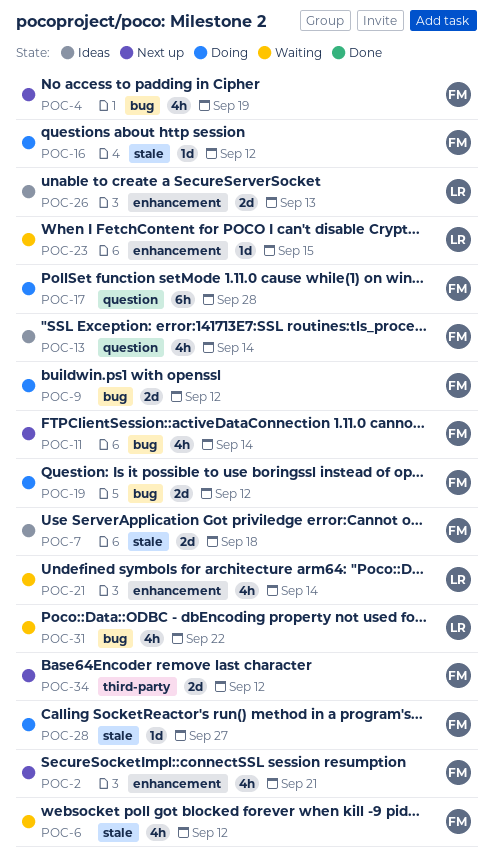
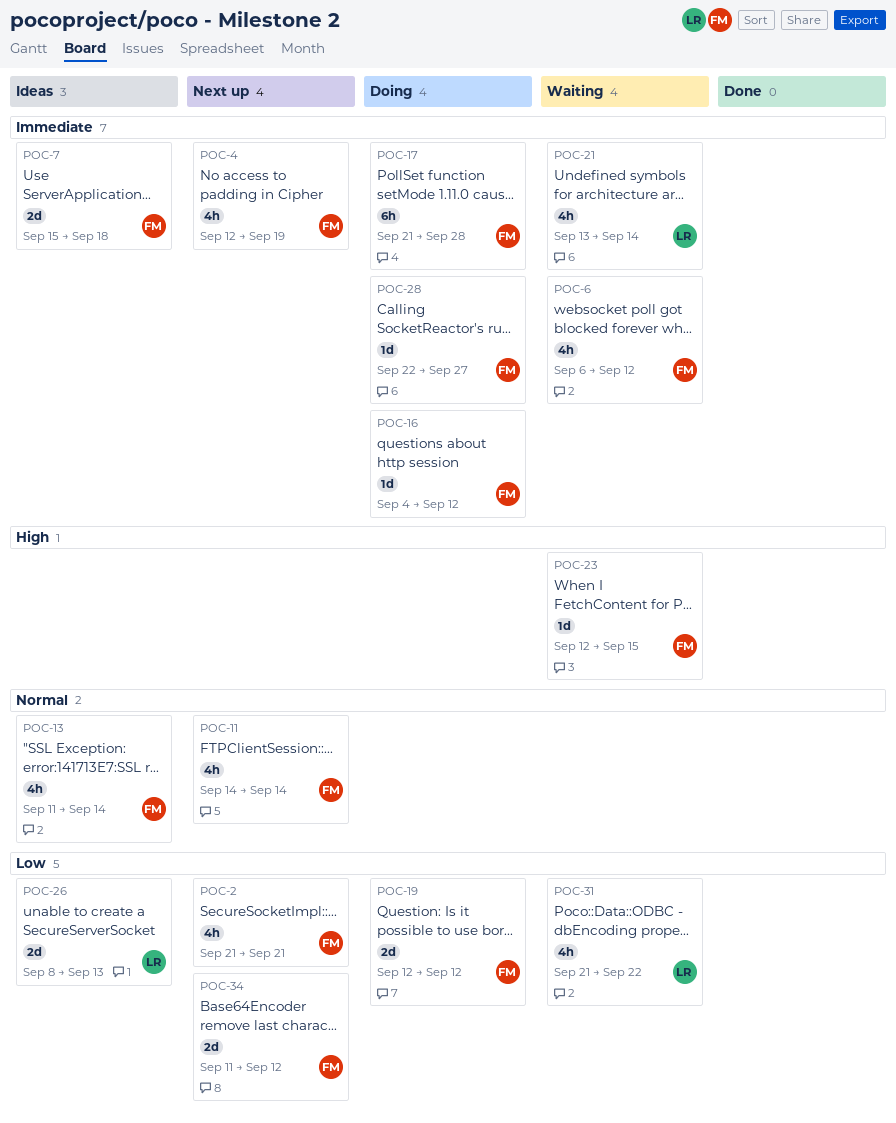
POC-9: present -> none
POC-23, owner: LR -> FM

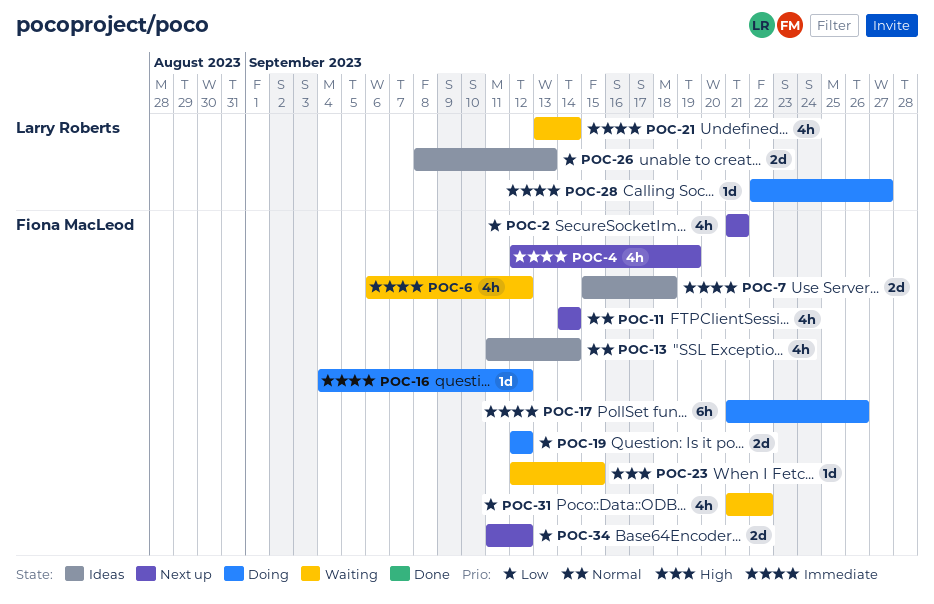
POC-17, due: Sep 28 -> Sep 26
POC-28, owner: Fiona MacLeod -> Larry Roberts
POC-31, owner: Larry Roberts -> Fiona MacLeod

